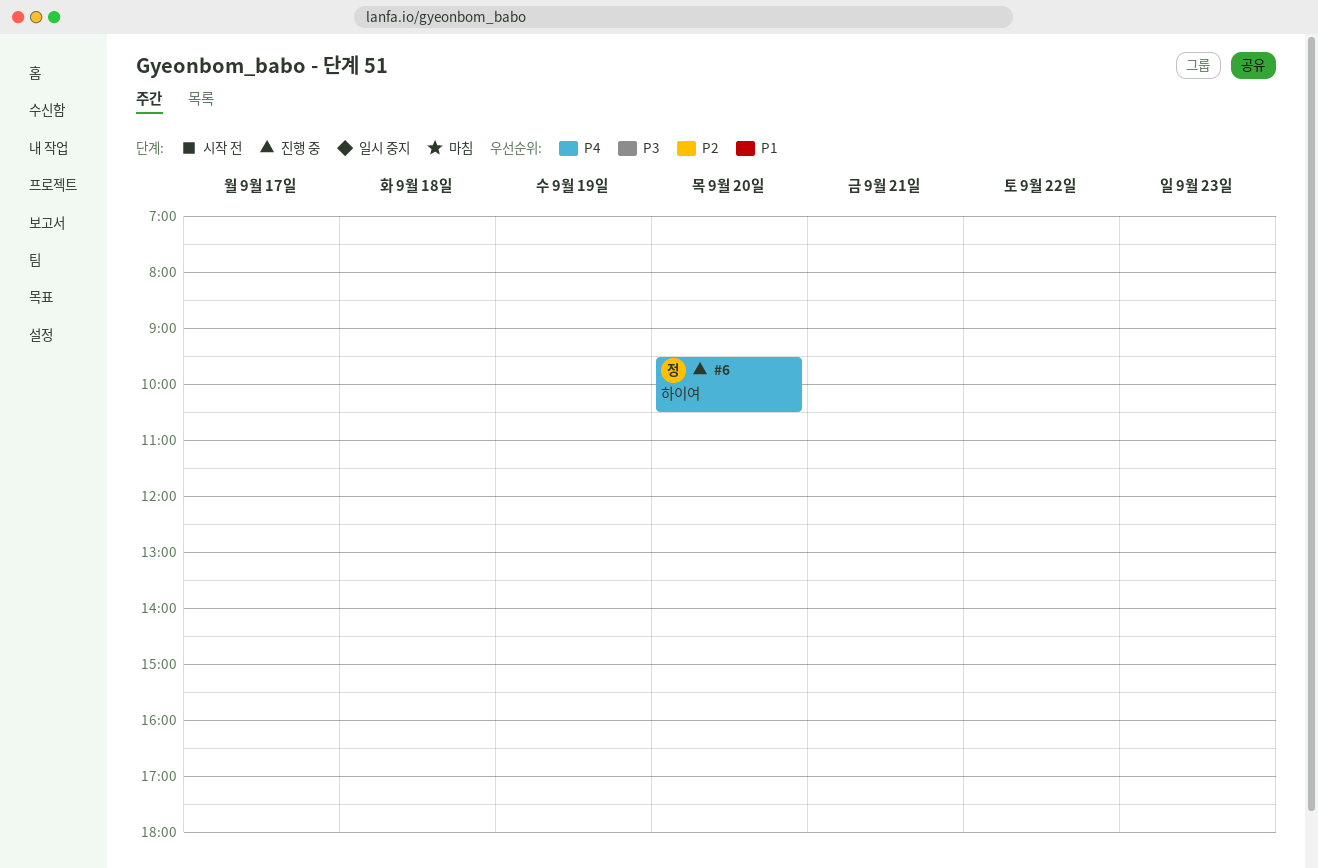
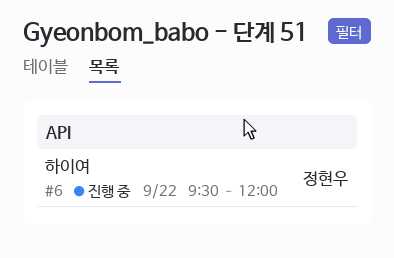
#6, day: Sep 20 -> Sep 22
#6, ends: 10:30 -> 12:00

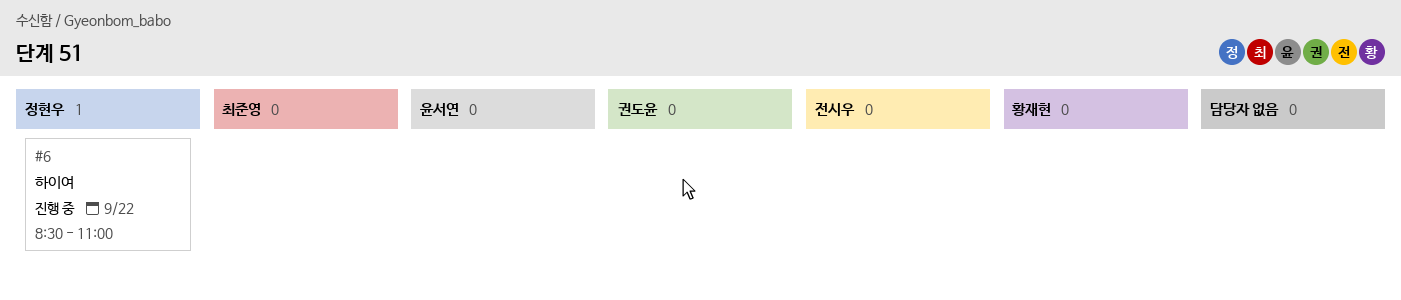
#6, begins: 09:30 -> 08:30
#6, ends: 12:00 -> 11:00

